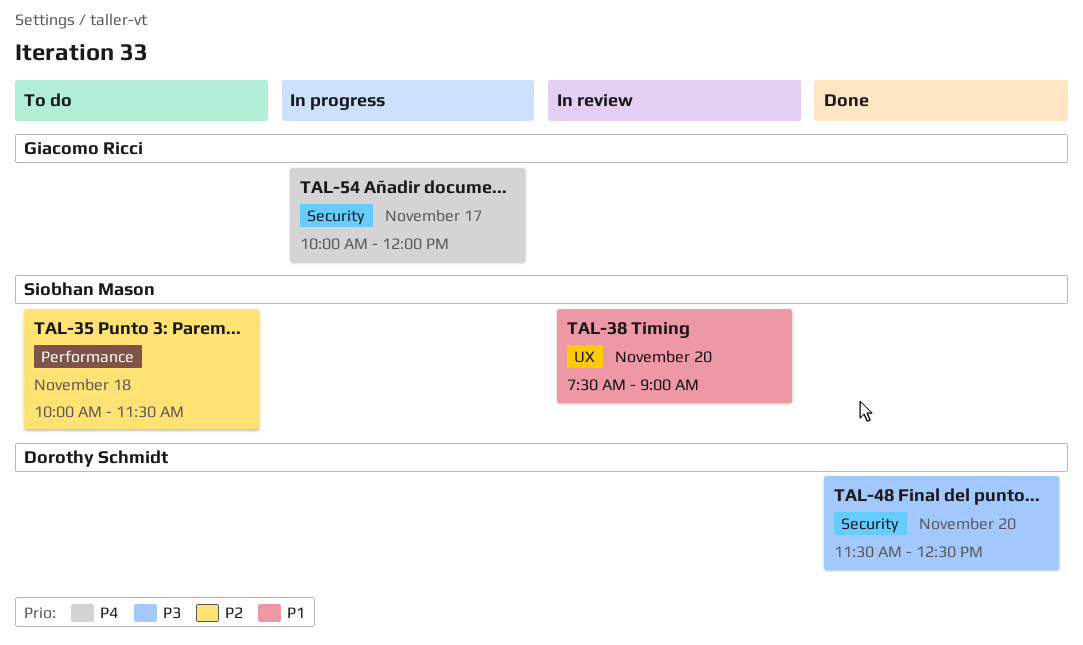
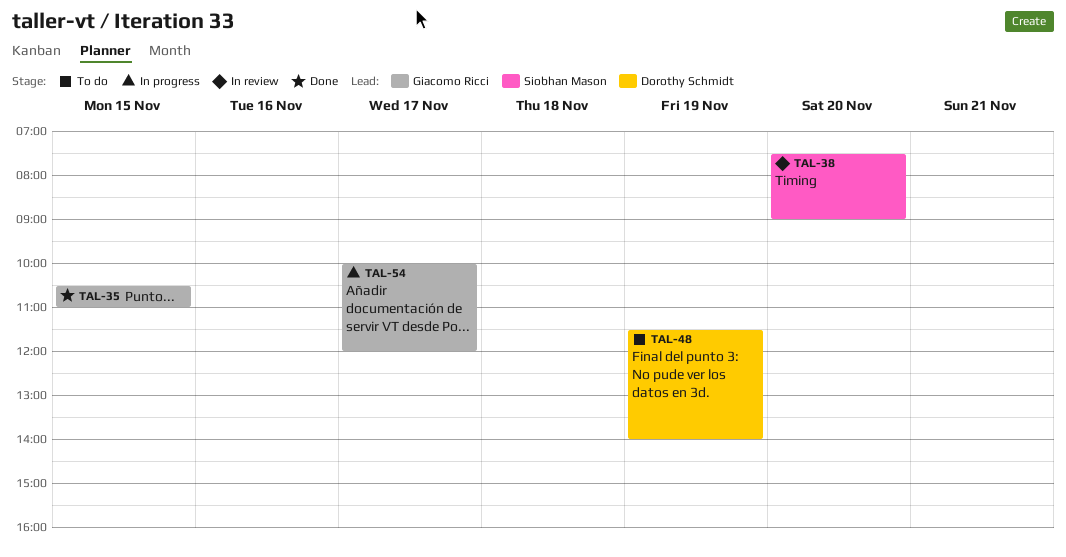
TAL-35, status: To do -> Done
TAL-35, owner: Siobhan Mason -> Giacomo Ricci
TAL-35, day: Nov 18 -> Nov 15
TAL-35, begins: 10:00 -> 10:30
TAL-35, ends: 11:30 -> 11:00
TAL-48, status: Done -> To do
TAL-48, day: Nov 20 -> Nov 19
TAL-48, ends: 12:30 -> 14:00

